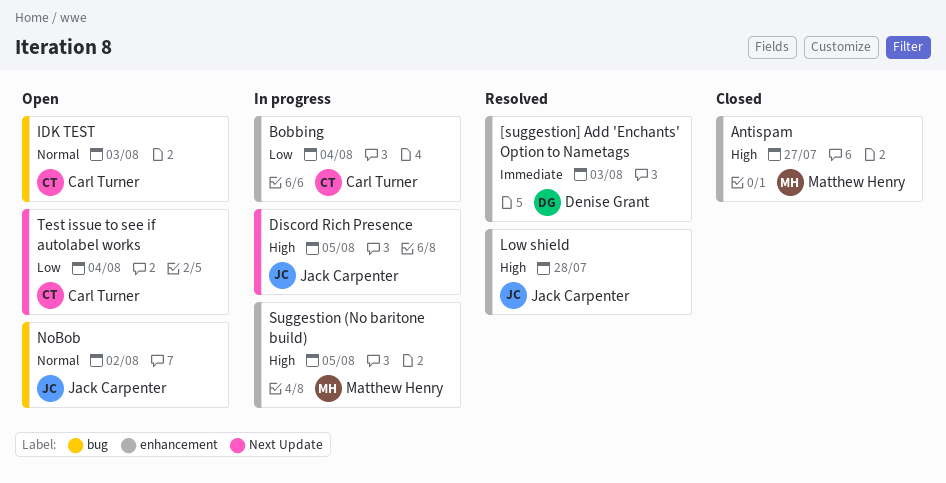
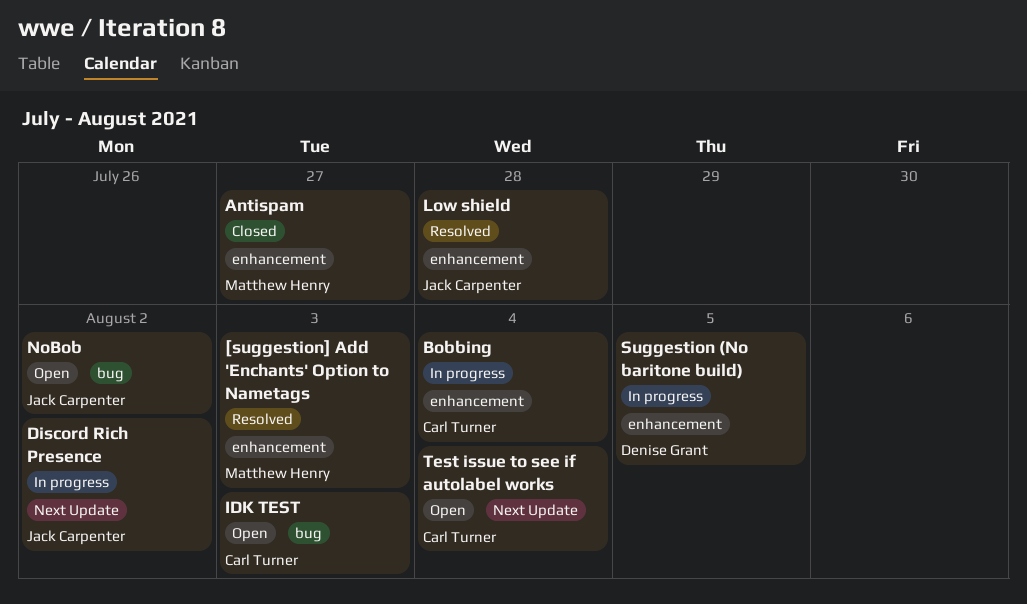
[suggestion] Add 'Enchants' Option to Nametags, owner: Denise Grant -> Matthew Henry
Discord Rich Presence, due: Aug 5 -> Aug 2
Suggestion (No baritone build), owner: Matthew Henry -> Denise Grant

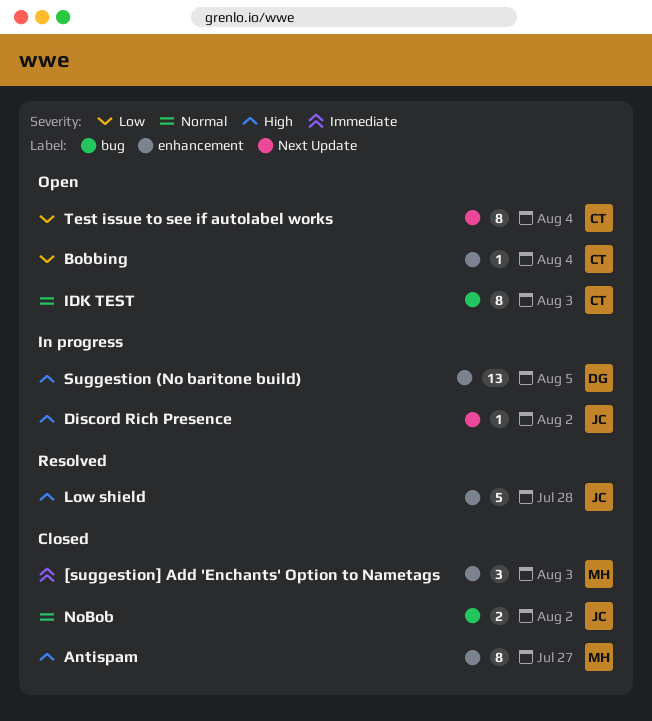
[suggestion] Add 'Enchants' Option to Nametags, status: Resolved -> Closed
Bobbing, status: In progress -> Open
NoBob, status: Open -> Closed

